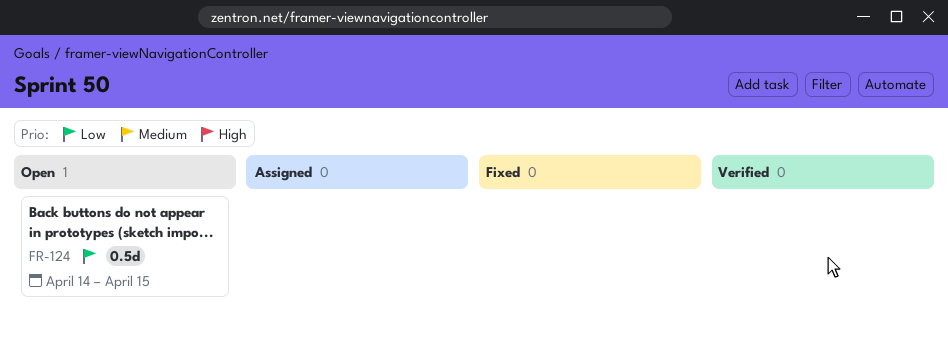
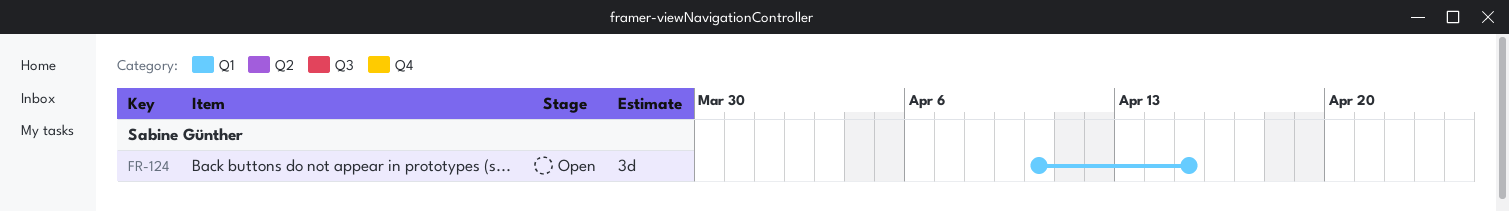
FR-124, estimate: 0.5d -> 3d
FR-124, start: Apr 14 -> Apr 10

